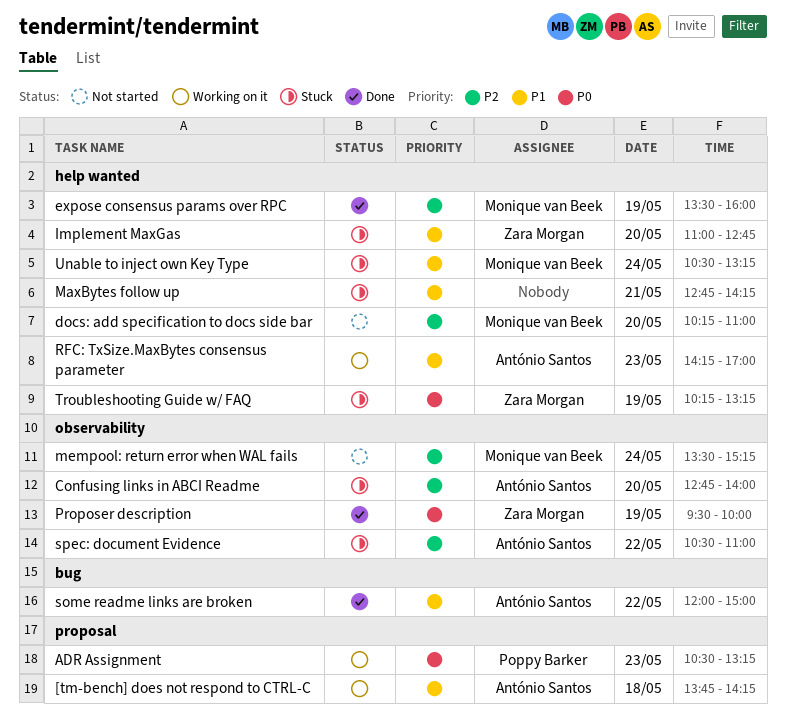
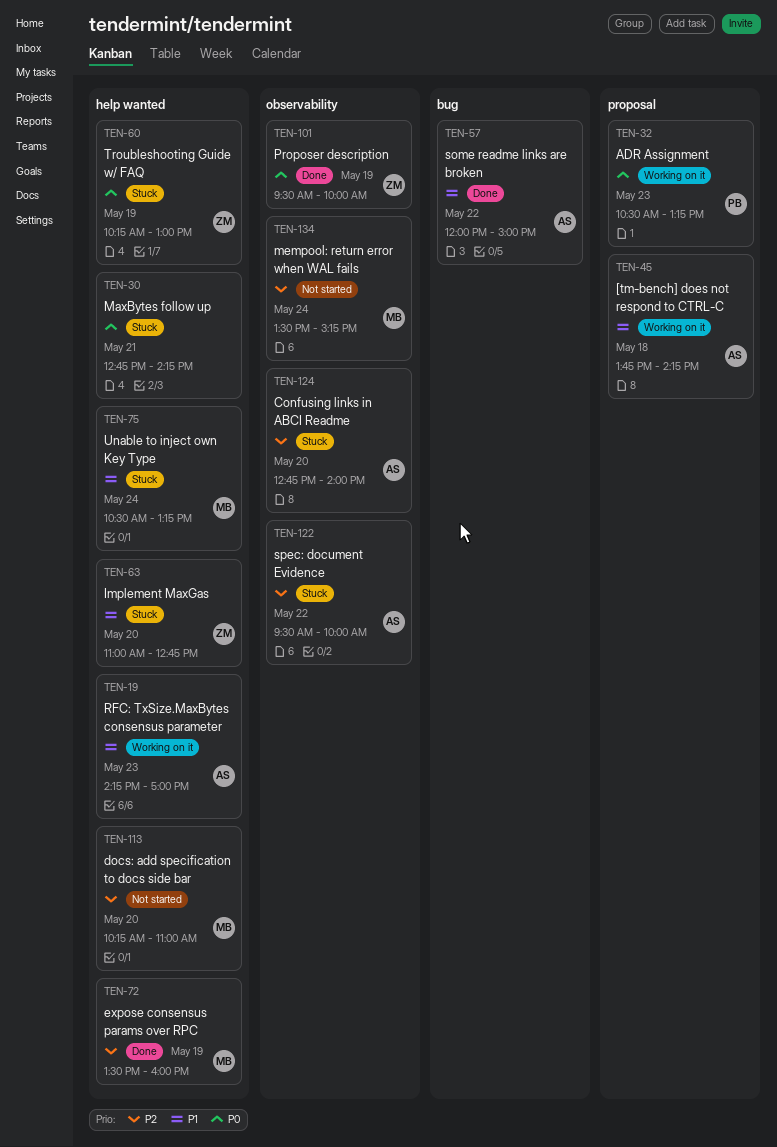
MaxBytes follow up, priority: P1 -> P0
spec: document Evidence, begins: 10:30 -> 09:30
spec: document Evidence, ends: 11:00 -> 10:00
Troubleshooting Guide w/ FAQ, ends: 13:15 -> 13:00

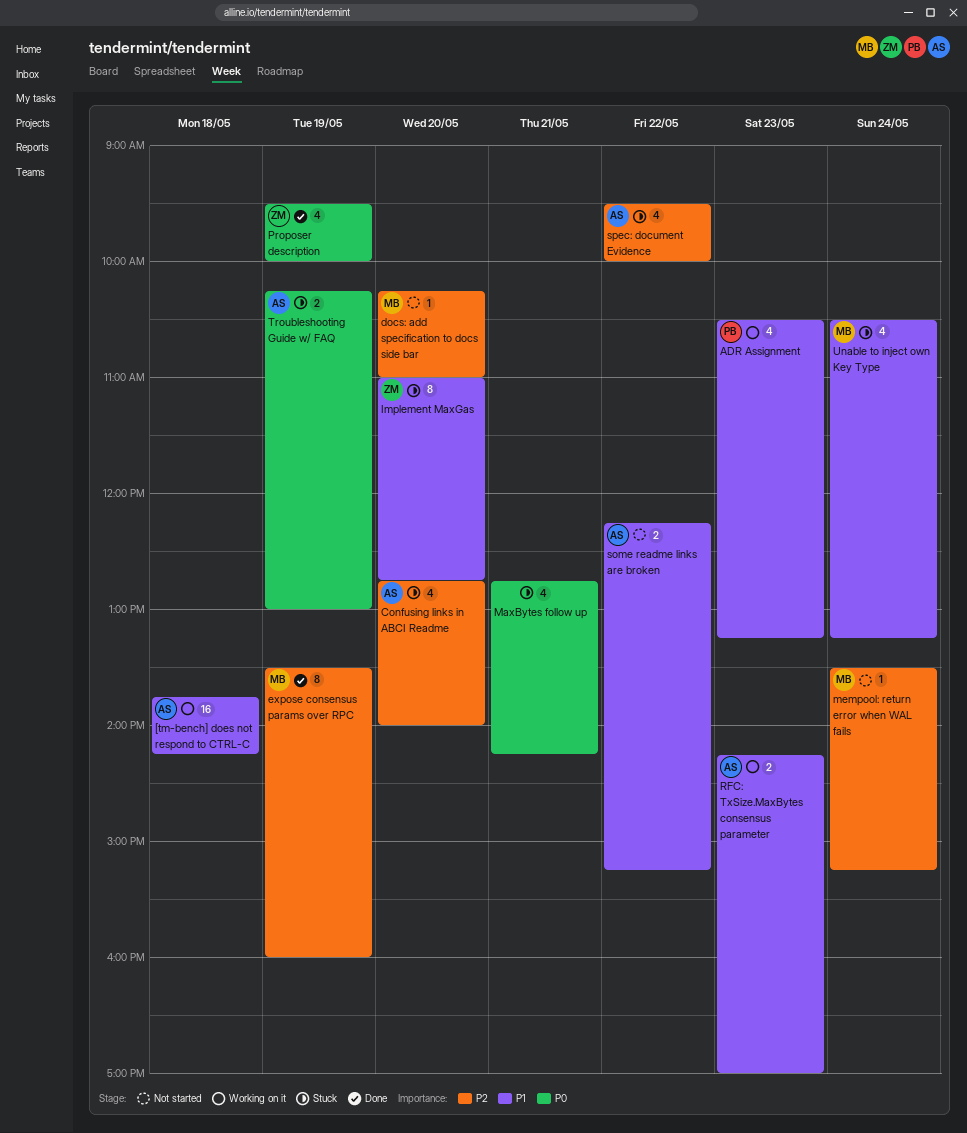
ADR Assignment, priority: P0 -> P1
some readme links are broken, status: Done -> Not started
some readme links are broken, begins: 12:00 -> 12:15
some readme links are broken, ends: 15:00 -> 15:15
Troubleshooting Guide w/ FAQ, owner: ZM -> AS

